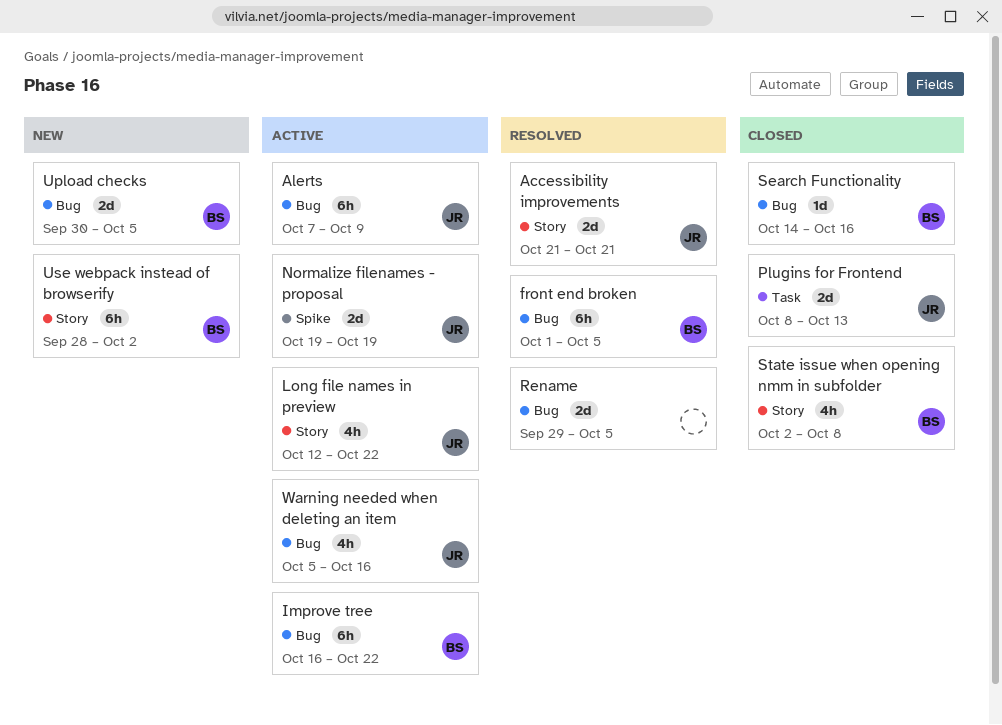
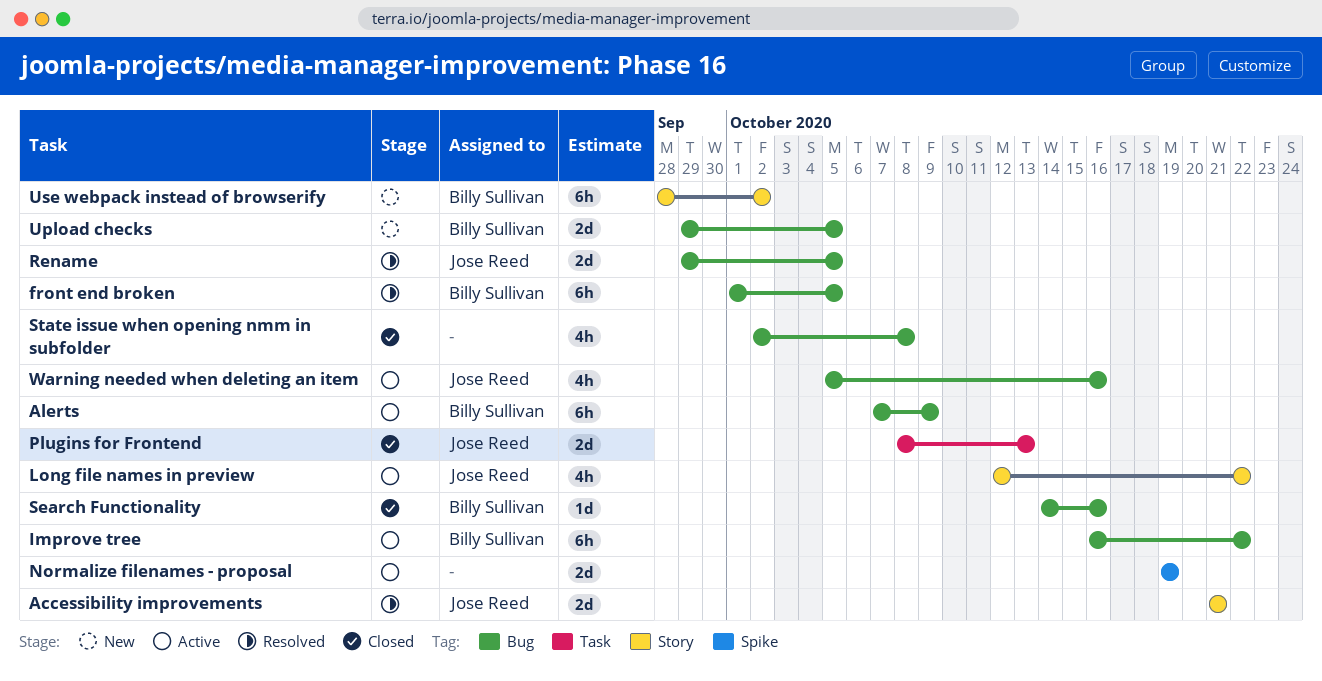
Alerts, owner: Jose Reed -> Billy Sullivan
Normalize filenames - proposal, owner: Jose Reed -> none
Rename, owner: none -> Jose Reed
State issue when opening nmm in subfolder, owner: Billy Sullivan -> none
State issue when opening nmm in subfolder, label: Story -> Bug
Upload checks, start: Sep 30 -> Sep 29

